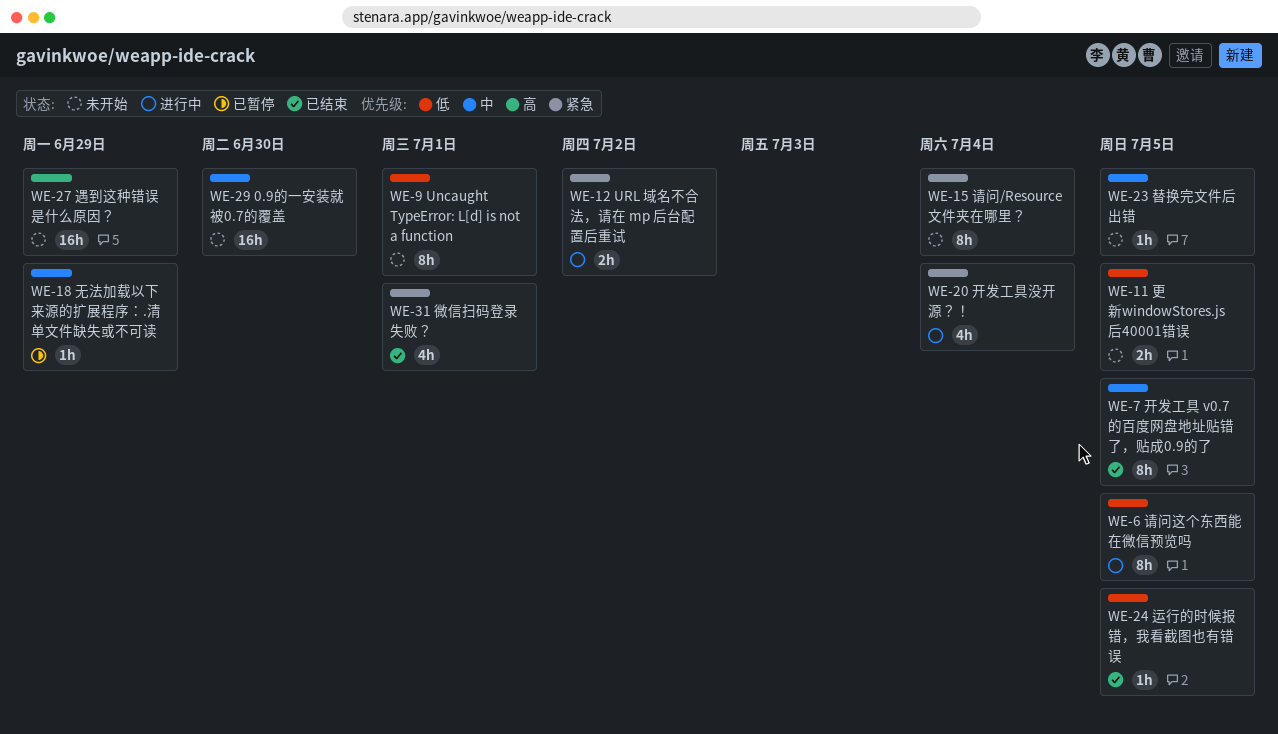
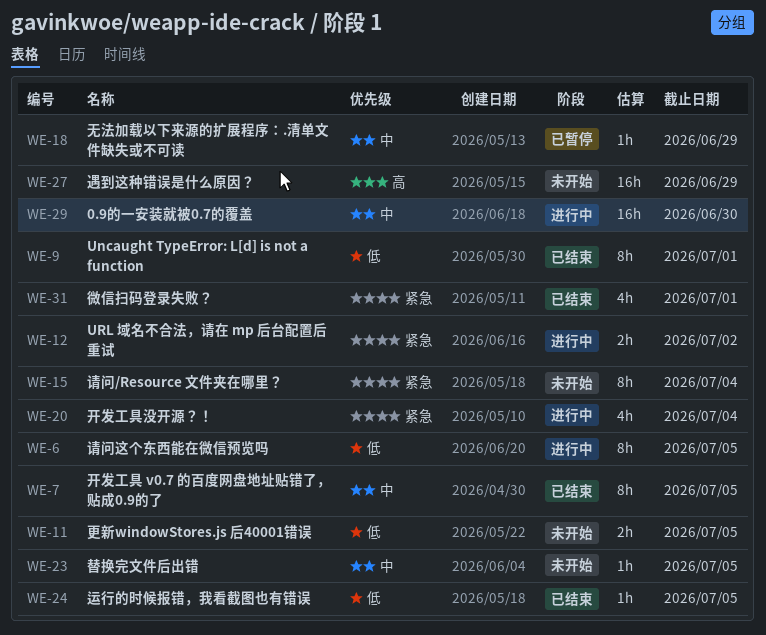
WE-9, status: 未开始 -> 已结束
WE-29, status: 未开始 -> 进行中

